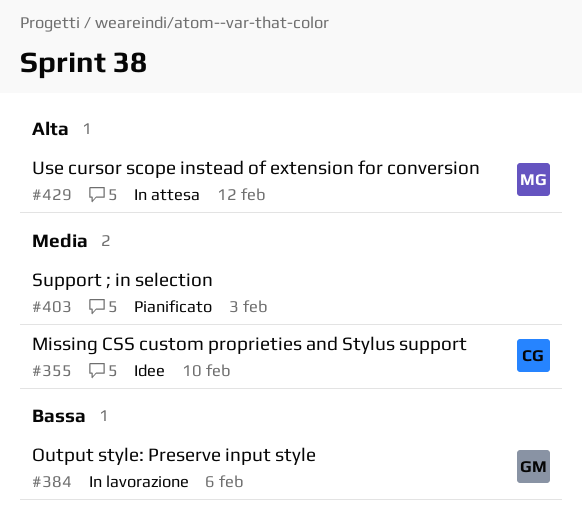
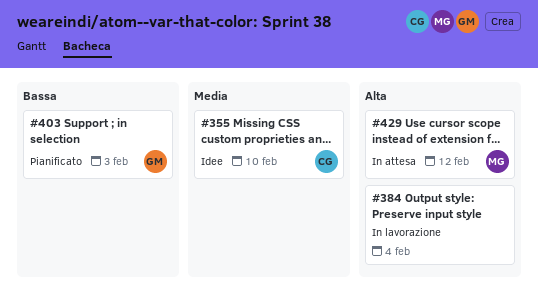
#384, owner: GM -> none
#384, priority: Bassa -> Alta
#384, due: Feb 6 -> Feb 4
#403, owner: none -> GM
#403, priority: Media -> Bassa

